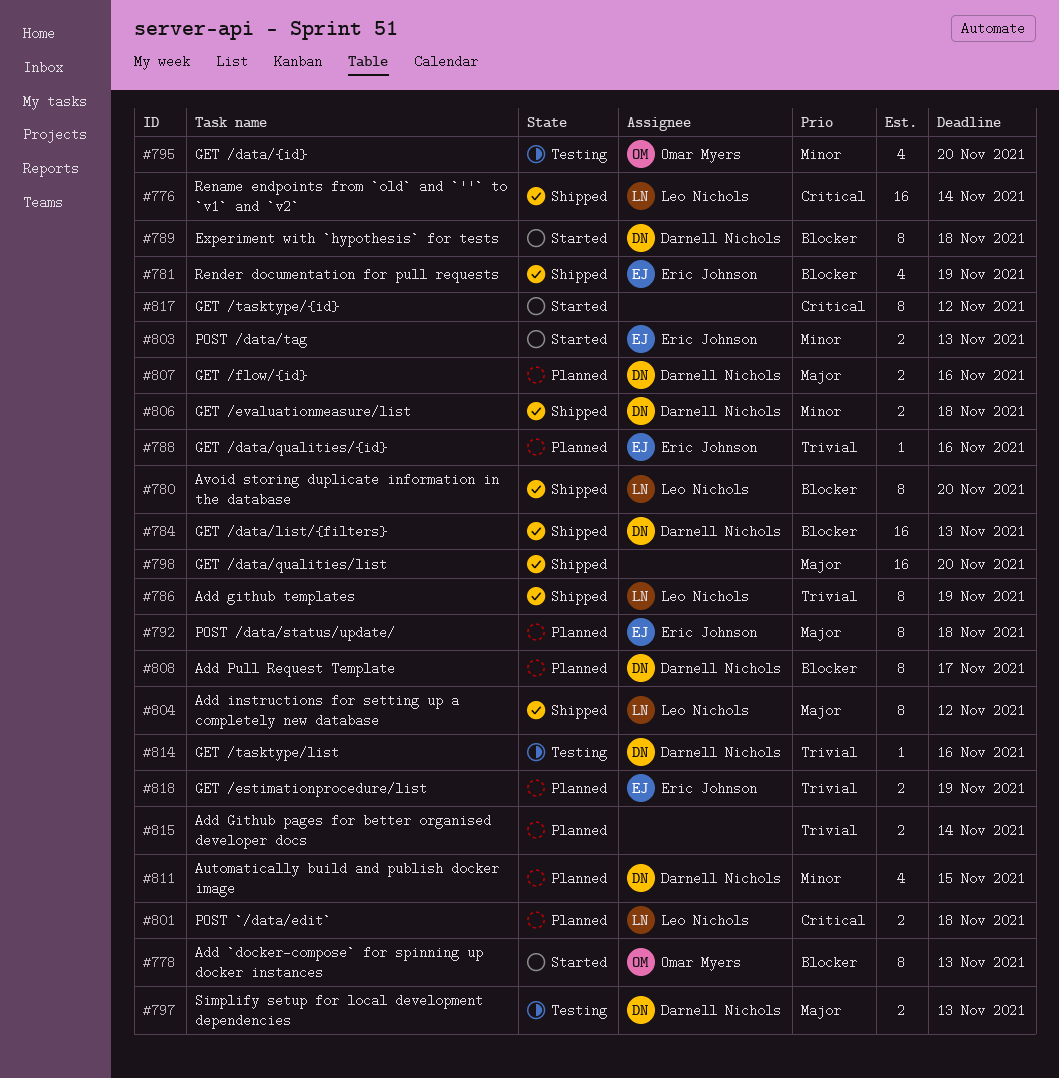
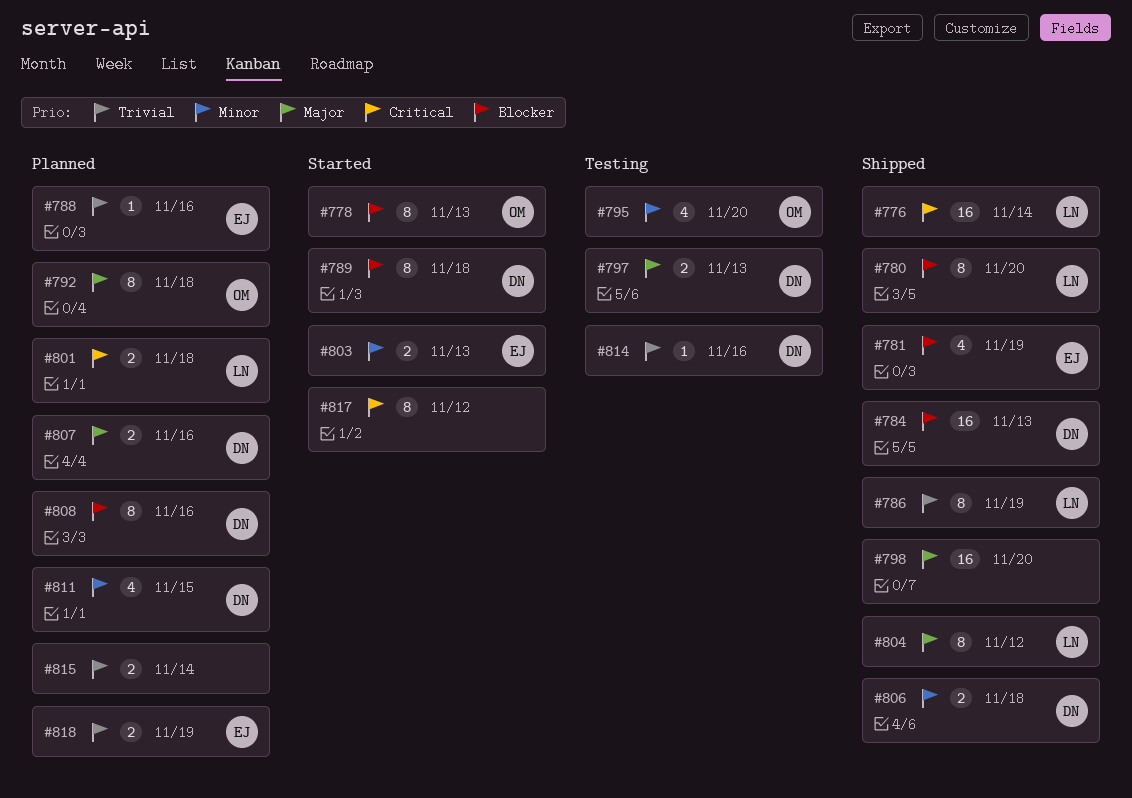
#792, owner: Eric Johnson -> Omar Myers
#808, due: Nov 17 -> Nov 16

